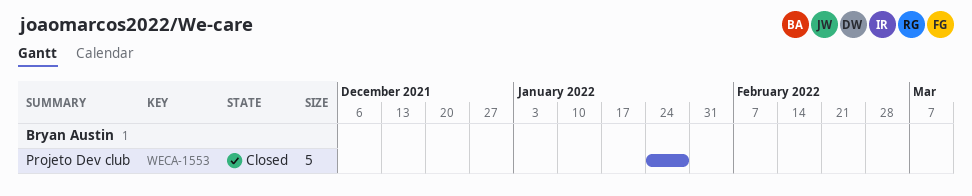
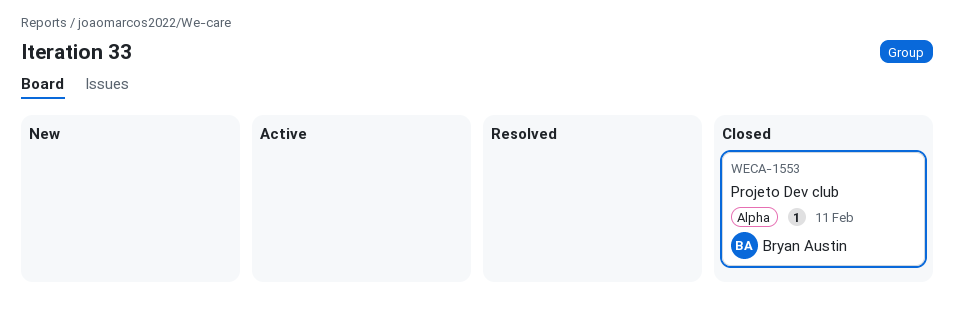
WECA-1553, estimate: 5 -> 1
WECA-1553, due: Jan 28 -> Feb 11

